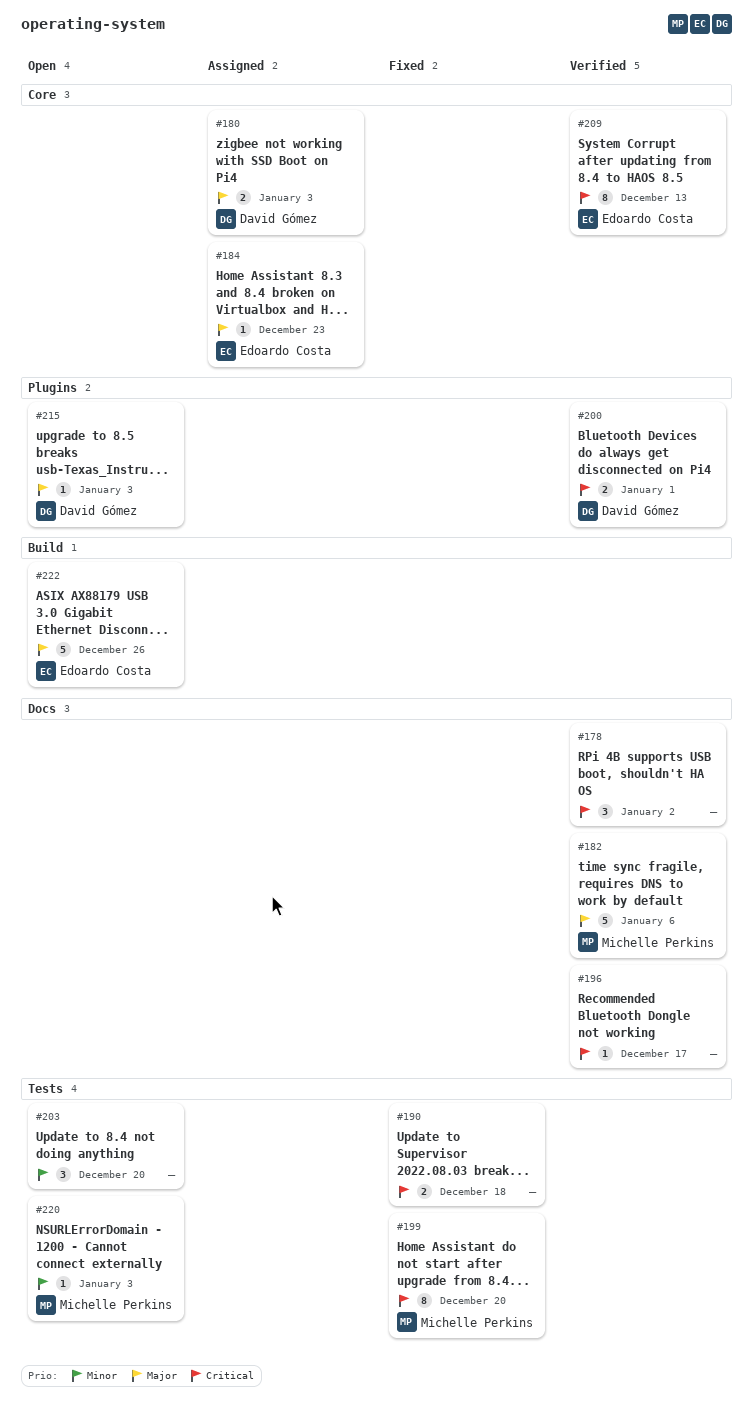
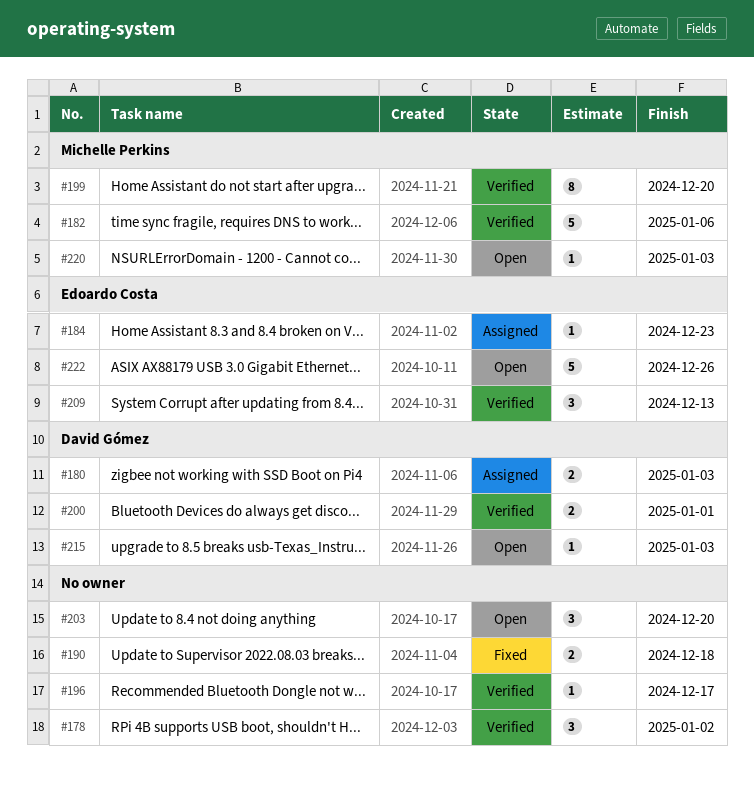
#199, status: Fixed -> Verified
#209, estimate: 8 -> 3

